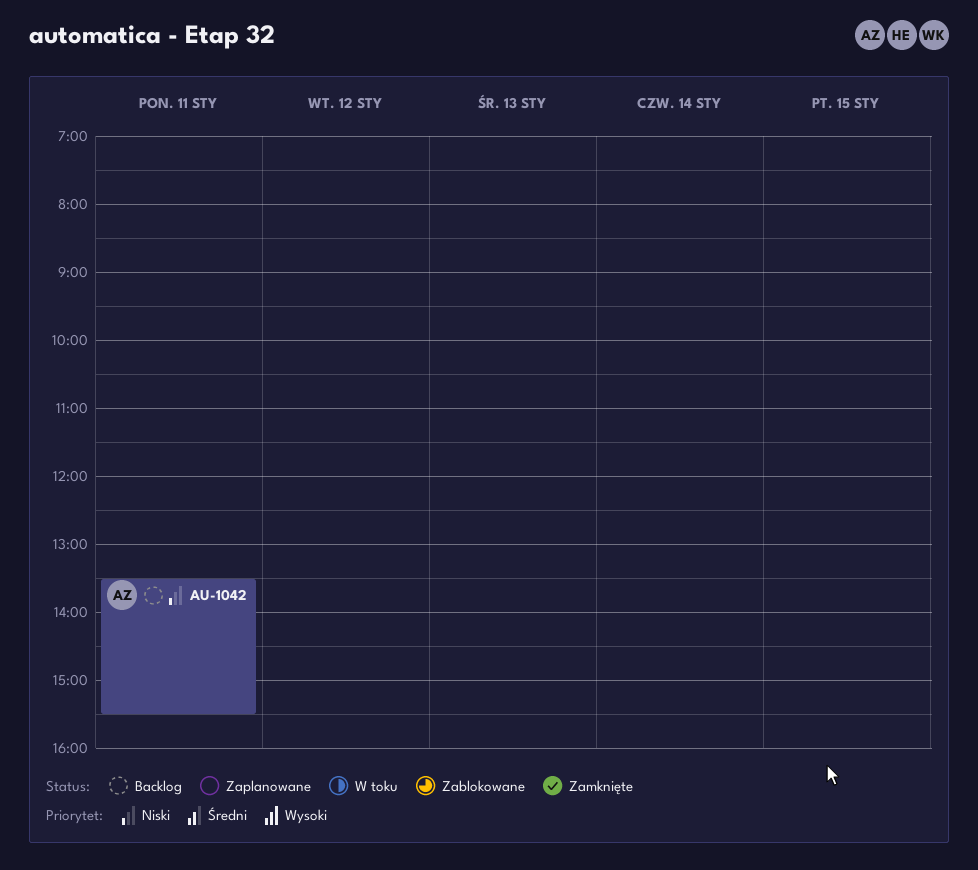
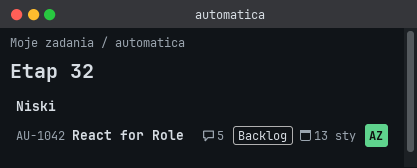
AU-1042, day: Jan 11 -> Jan 13

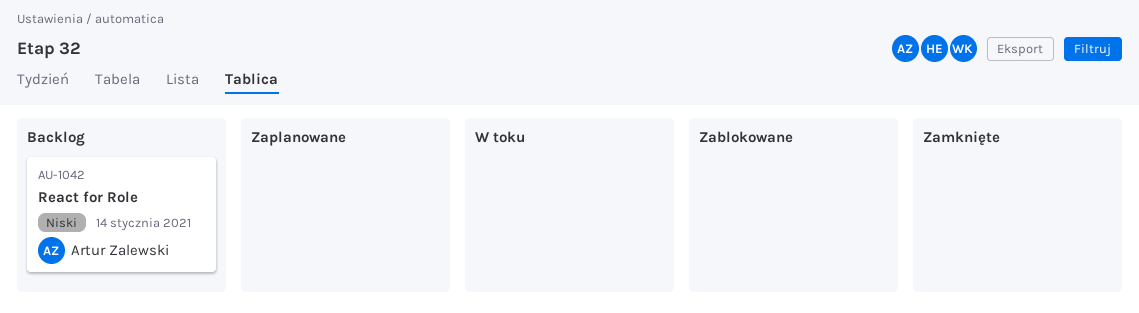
AU-1042, day: Jan 13 -> Jan 14

